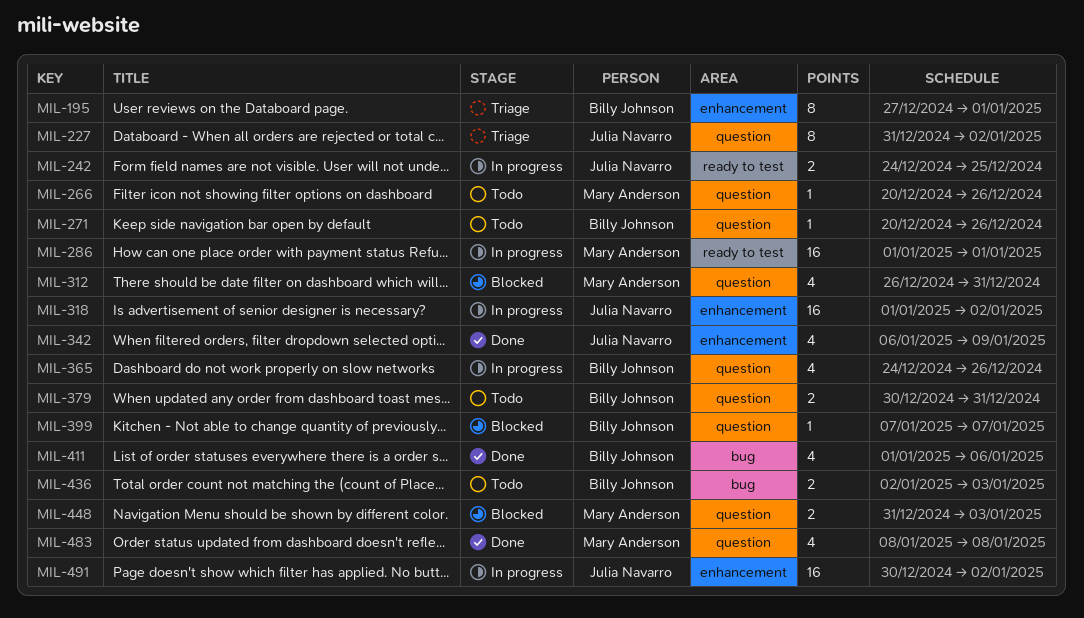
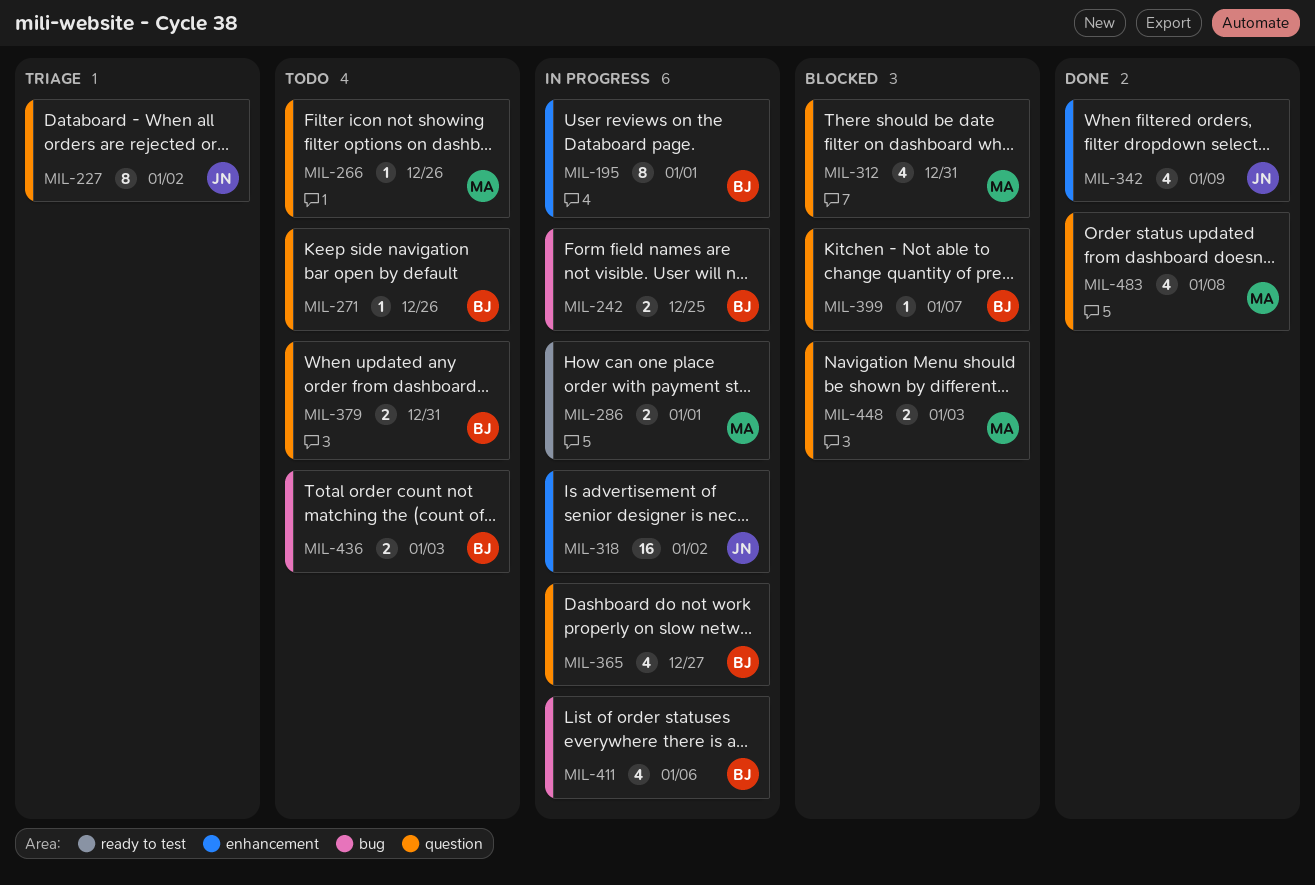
MIL-195, status: Triage -> In progress
MIL-242, owner: Julia Navarro -> Billy Johnson
MIL-242, label: ready to test -> bug
MIL-286, estimate: 16 -> 2
MIL-365, due: Dec 26 -> Dec 27
MIL-411, status: Done -> In progress
MIL-491: present -> none

